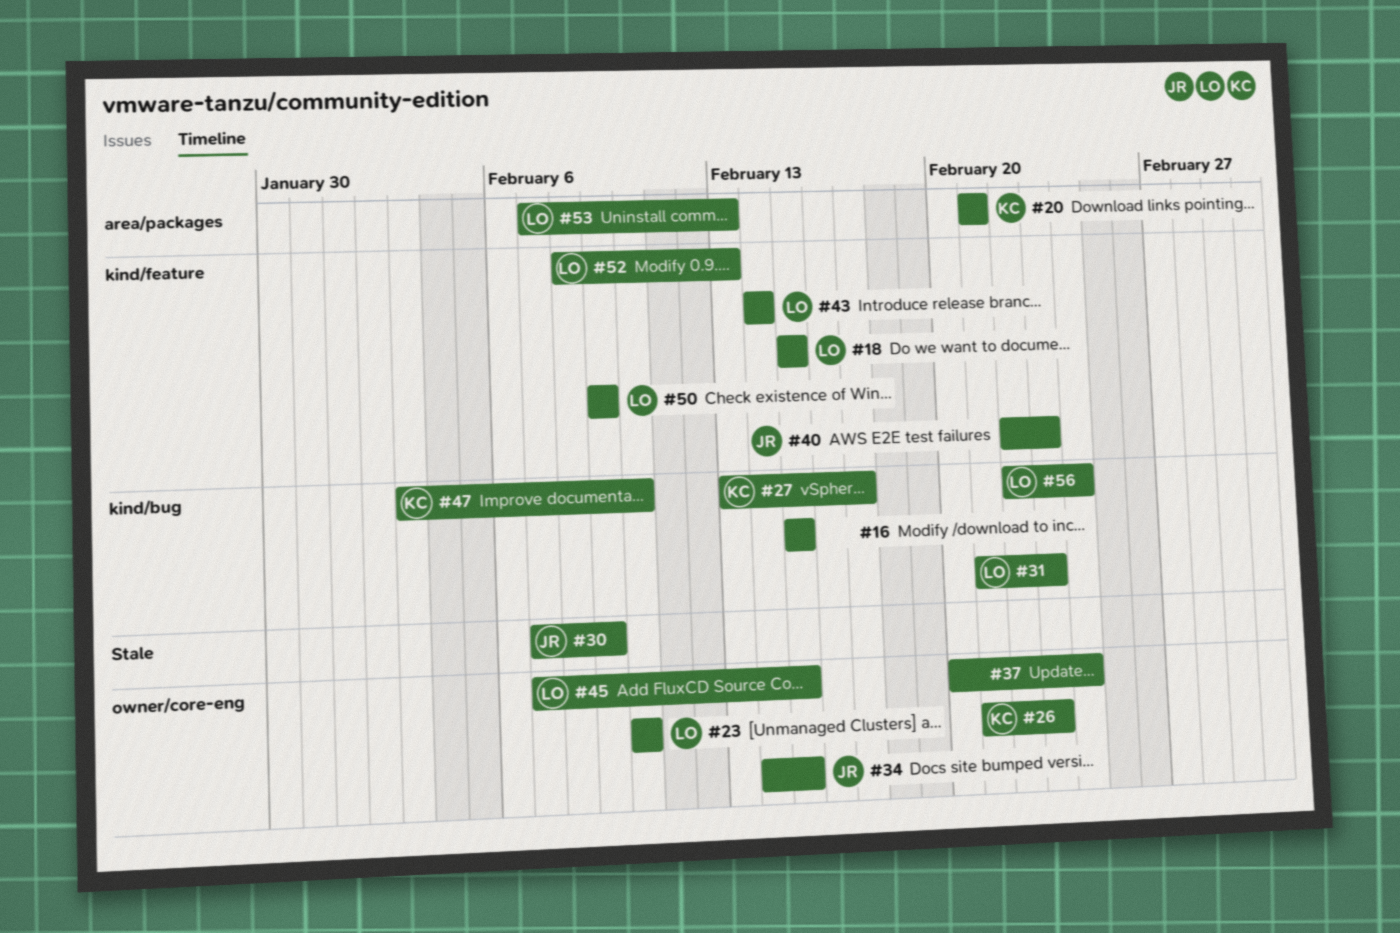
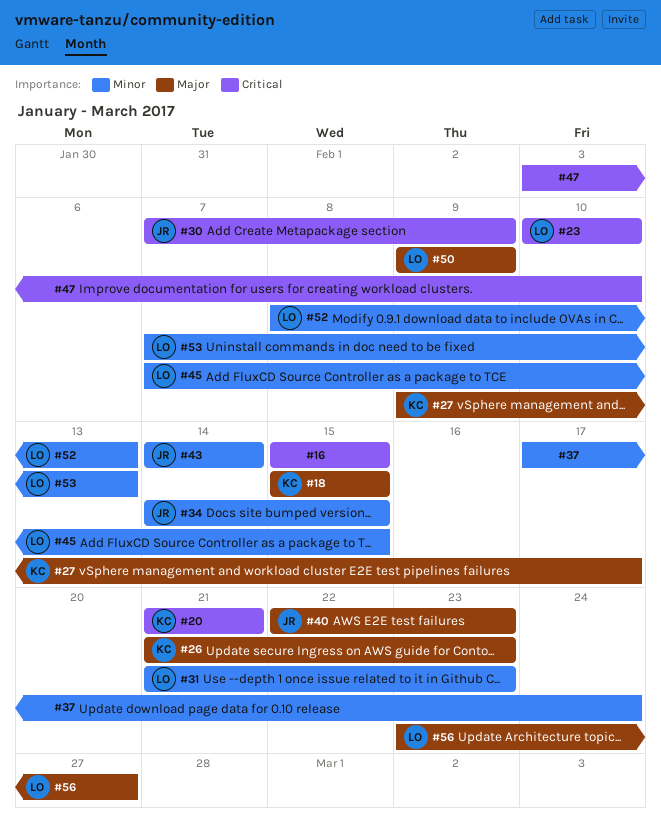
#18, owner: LO -> KC
#27, start: Feb 13 -> Feb 9
#37, start: Feb 20 -> Feb 17
#43, owner: LO -> JR
#47, owner: KC -> none
#56, start: Feb 22 -> Feb 23
#56, due: Feb 24 -> Feb 27

